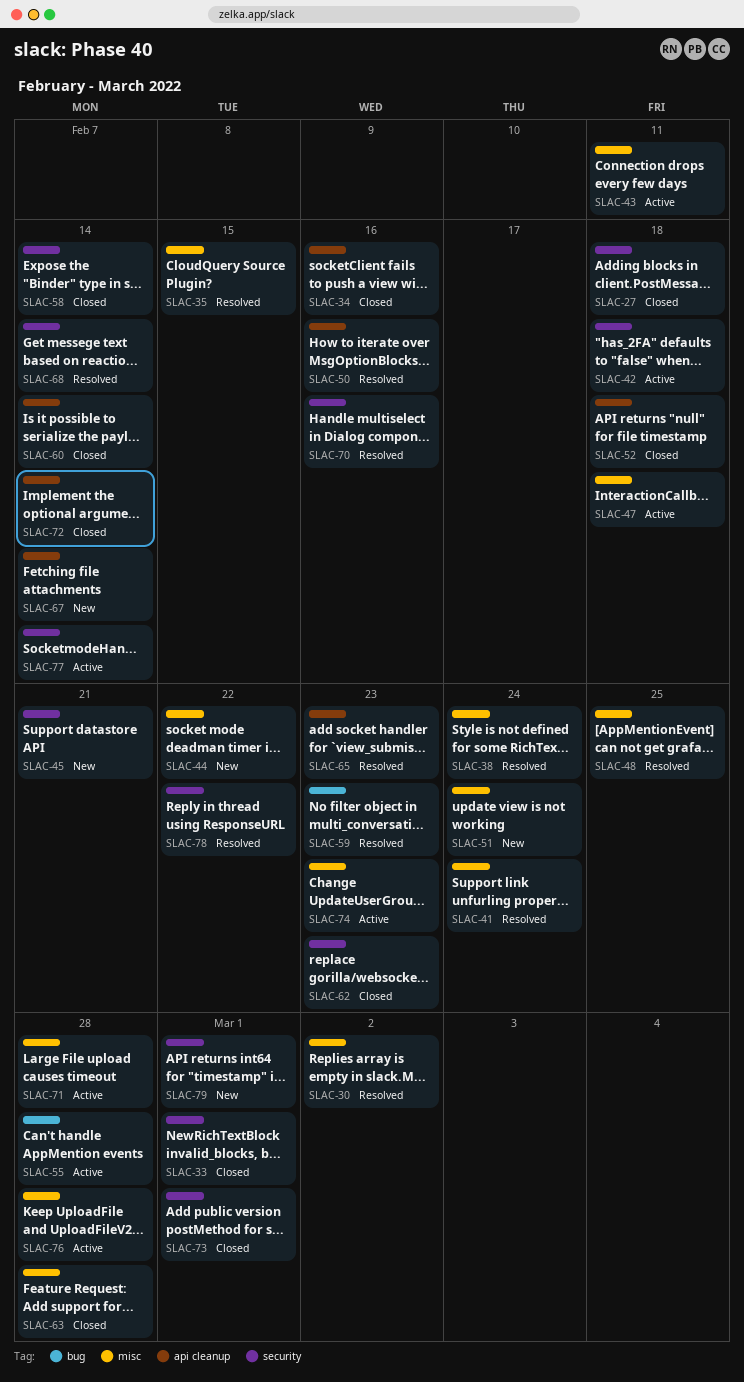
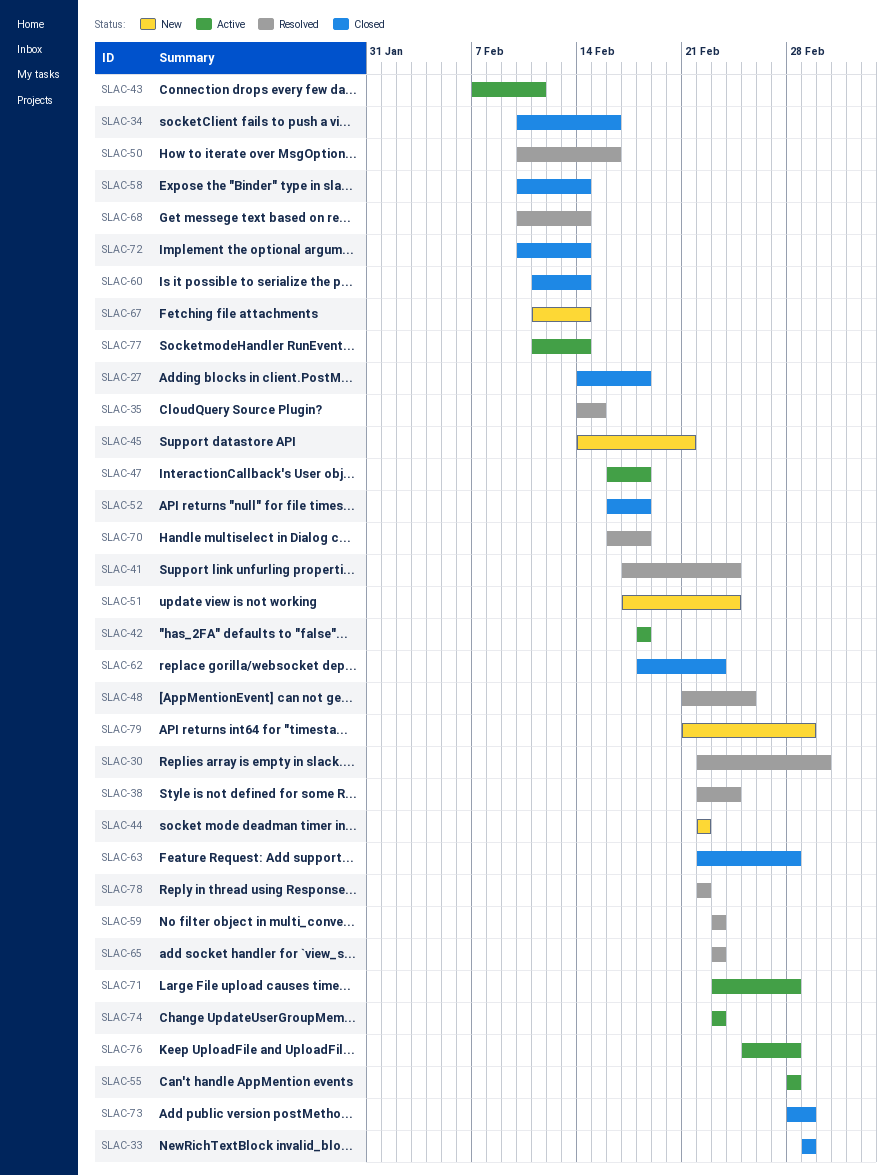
SLAC-70, due: Feb 16 -> Feb 18

